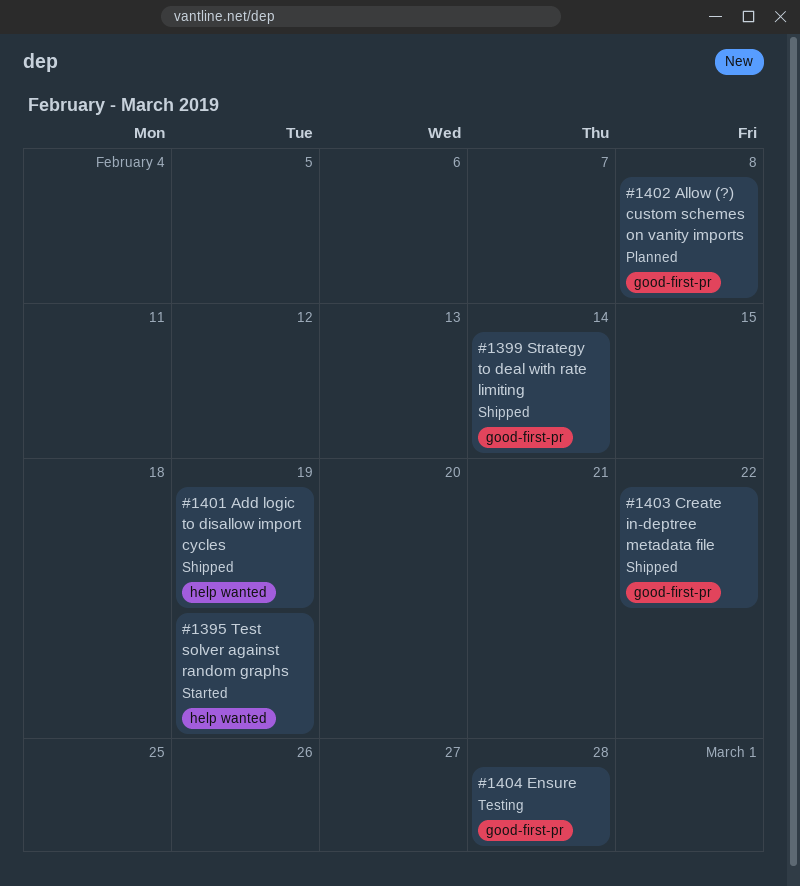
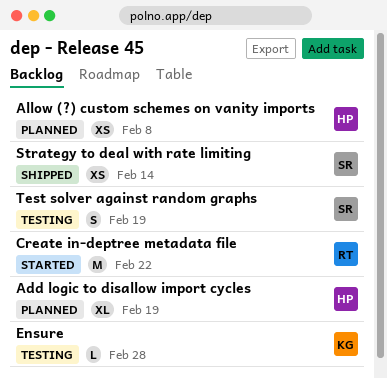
Add logic to disallow import cycles, status: Shipped -> Planned
Create in-deptree metadata file, status: Shipped -> Started
Test solver against random graphs, status: Started -> Testing

